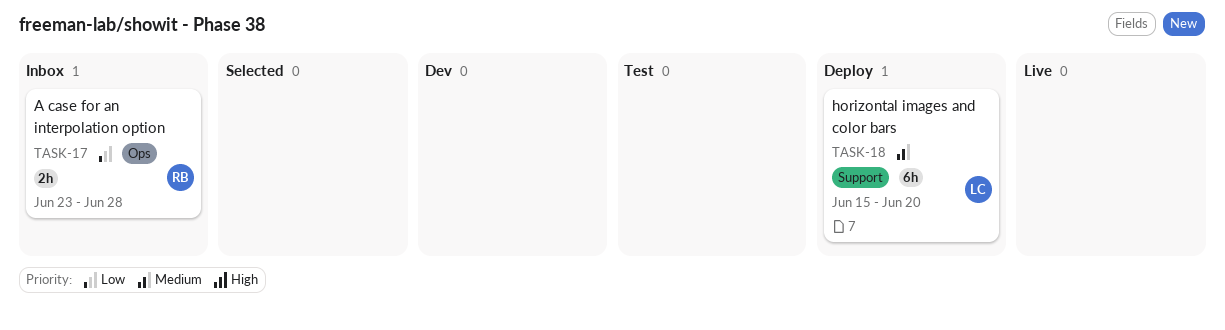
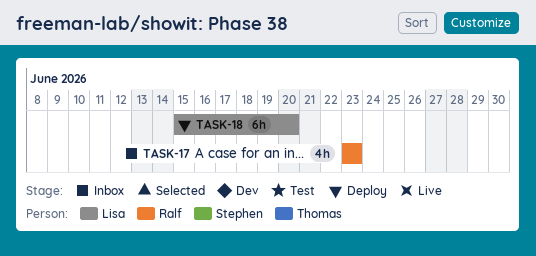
TASK-17, estimate: 2h -> 4h
TASK-17, due: Jun 28 -> Jun 23

